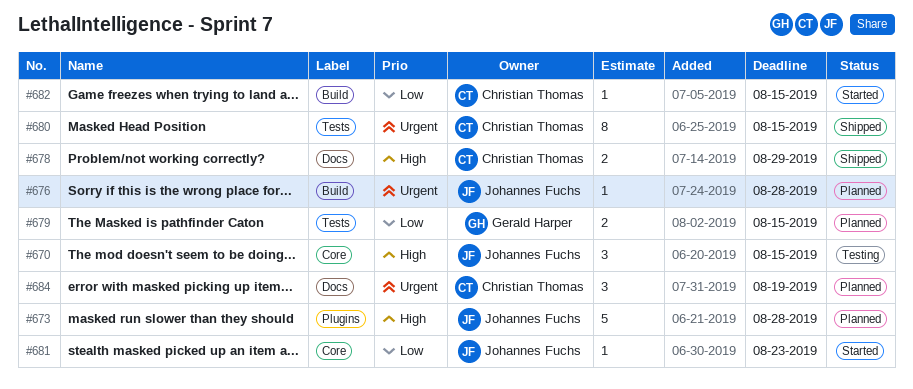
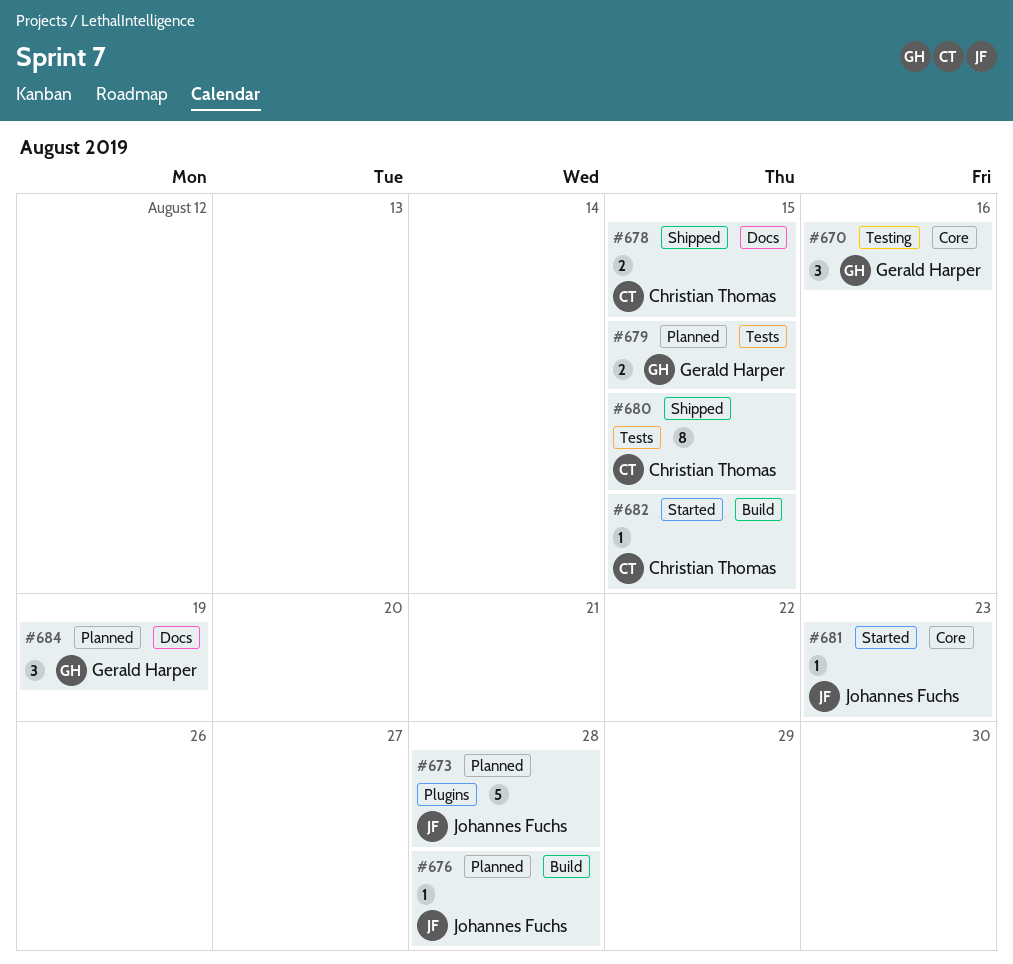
#670, owner: Johannes Fuchs -> Gerald Harper
#670, due: Aug 15 -> Aug 16
#678, due: Aug 29 -> Aug 15
#684, owner: Christian Thomas -> Gerald Harper

